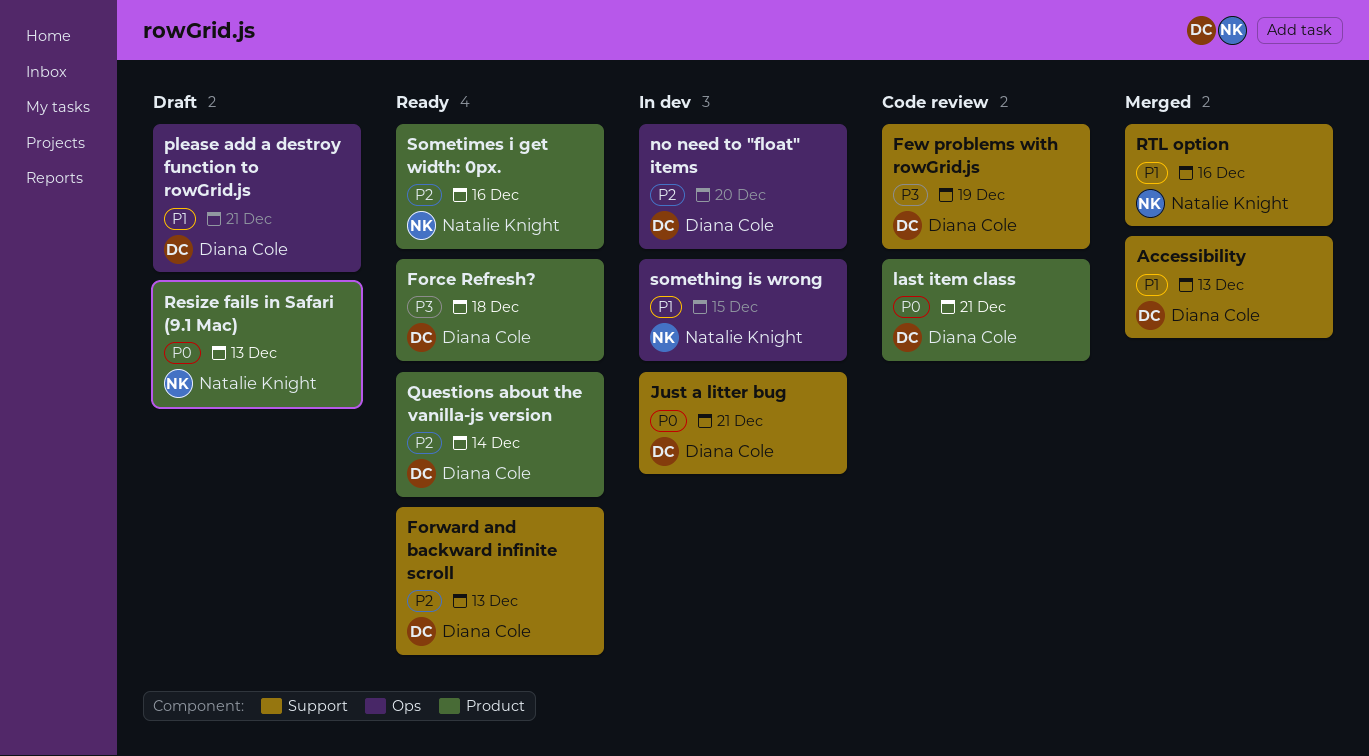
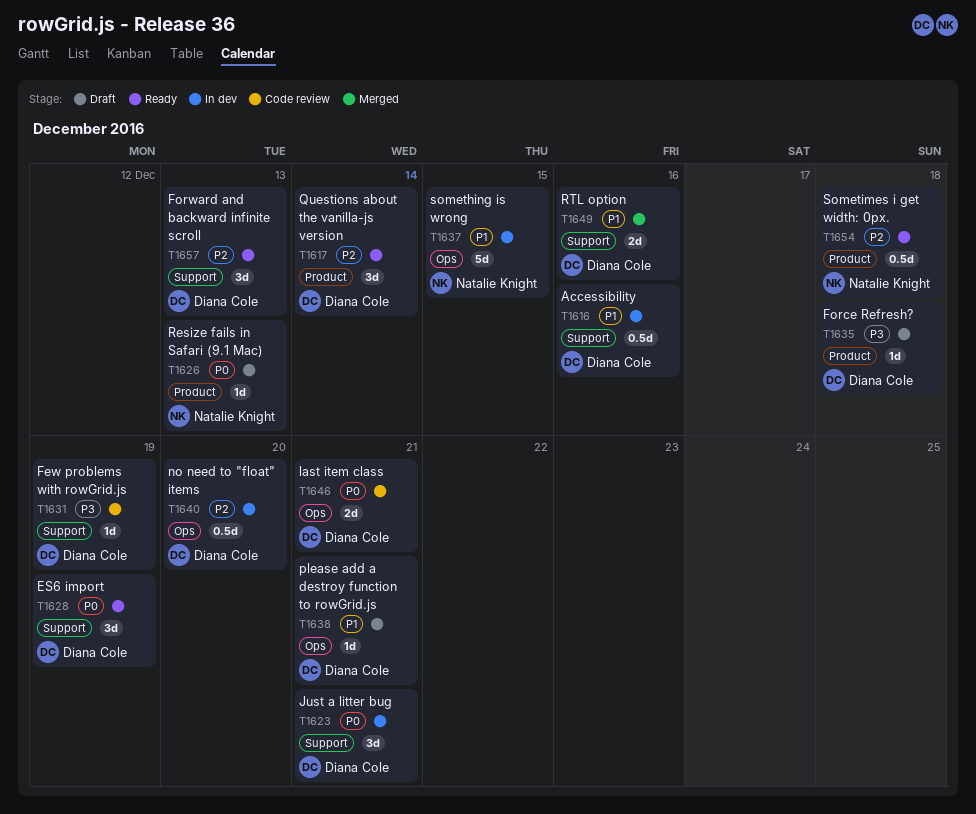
Accessibility, status: Merged -> In dev
Accessibility, due: Dec 13 -> Dec 16
ES6 import: none -> present
Force Refresh?, status: Ready -> Draft
last item class, label: Product -> Ops
RTL option, owner: Natalie Knight -> Diana Cole
Sometimes i get width: 0px., due: Dec 16 -> Dec 18

